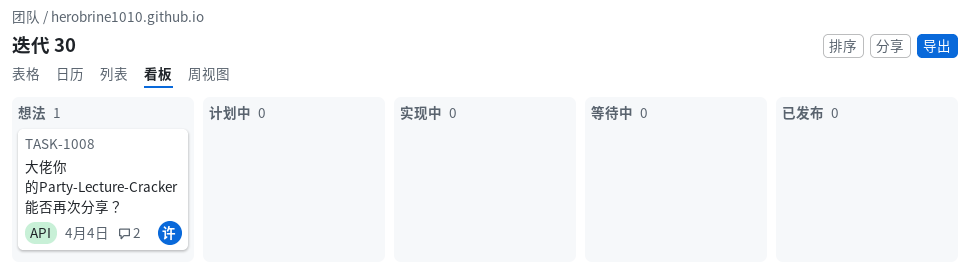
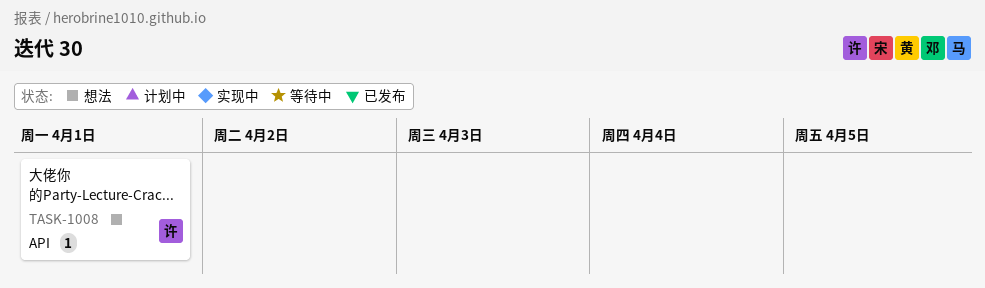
TASK-1008, due: Apr 4 -> Apr 1

